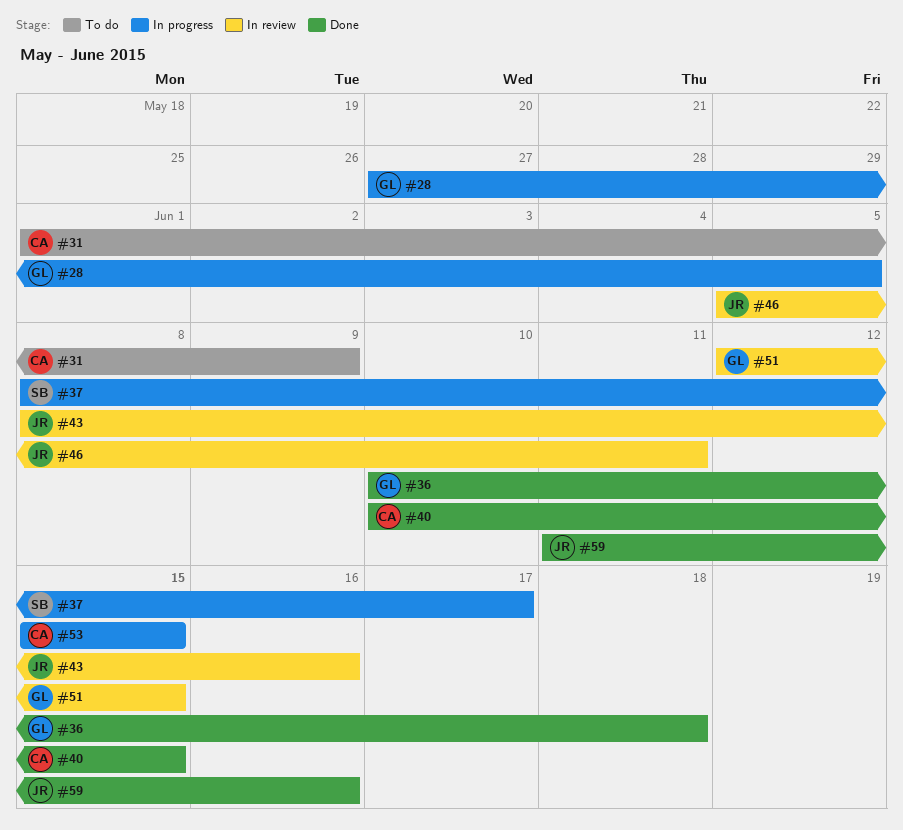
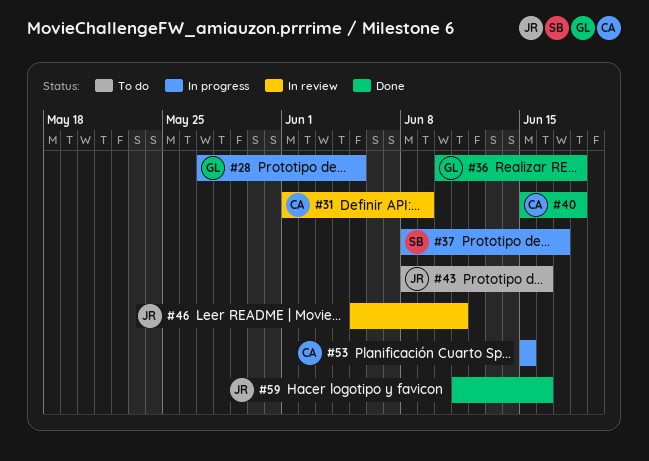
#31, status: To do -> In review
#40, start: Jun 10 -> Jun 15
#40, due: Jun 15 -> Jun 18
#43, status: In review -> To do
#51: present -> none

